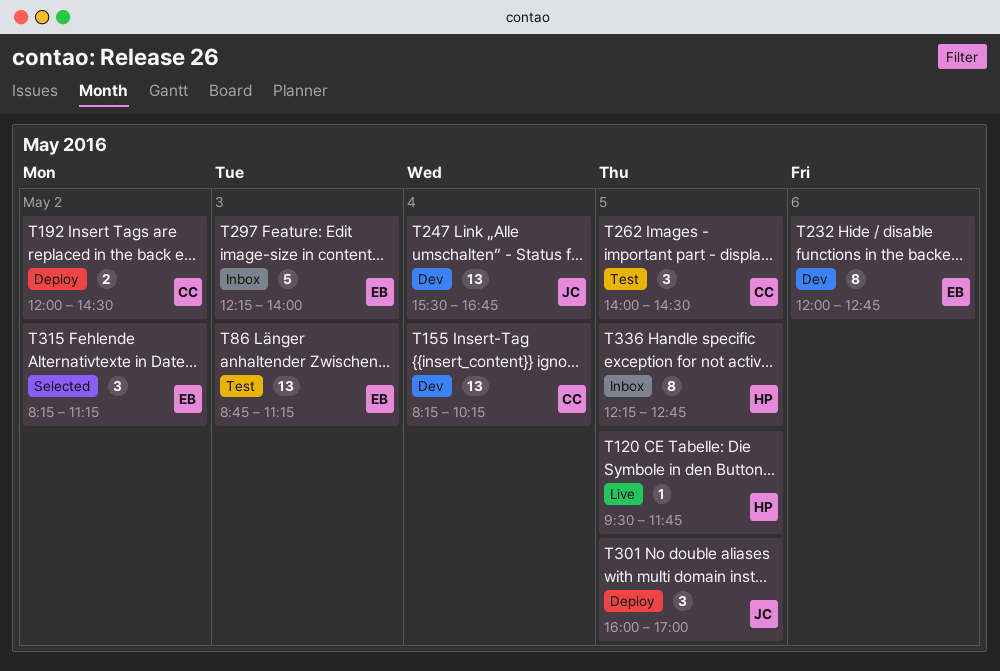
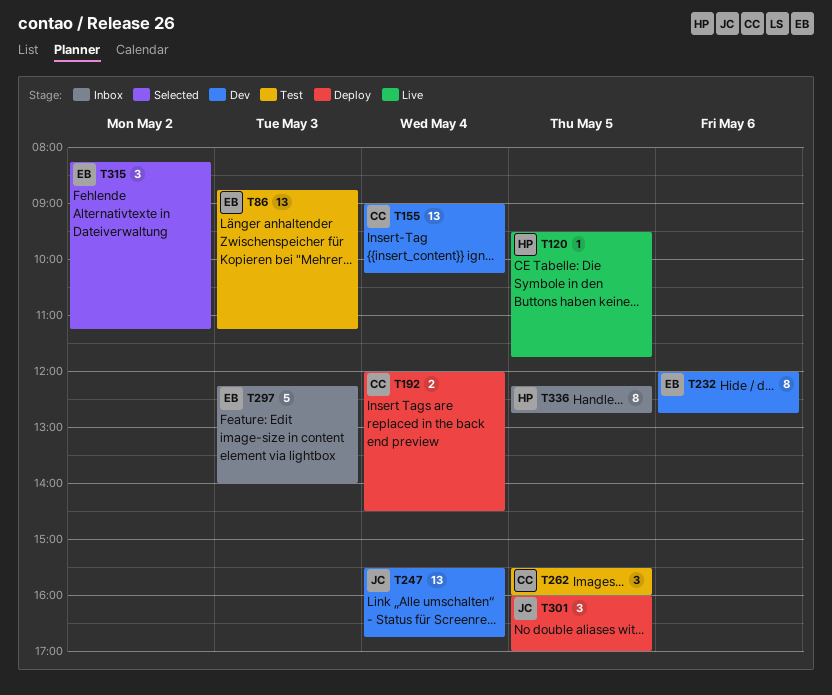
T155, begins: 08:15 -> 09:00
T192, day: May 2 -> May 4
T262, begins: 14:00 -> 15:30
T262, ends: 14:30 -> 16:00

